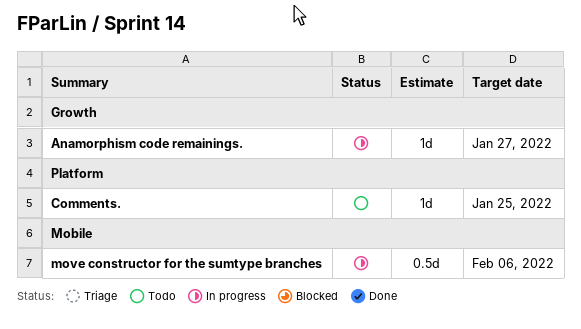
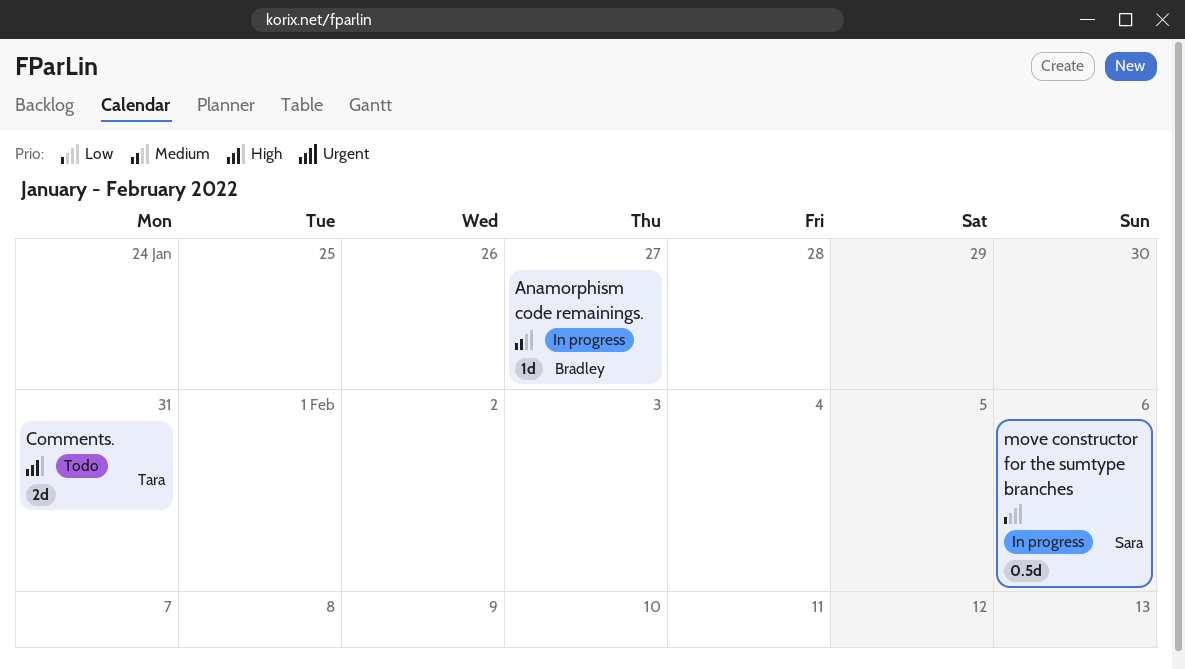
Comments., estimate: 1d -> 2d
Comments., due: Jan 25 -> Jan 31

